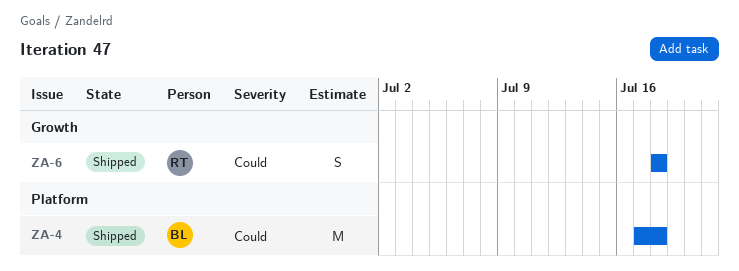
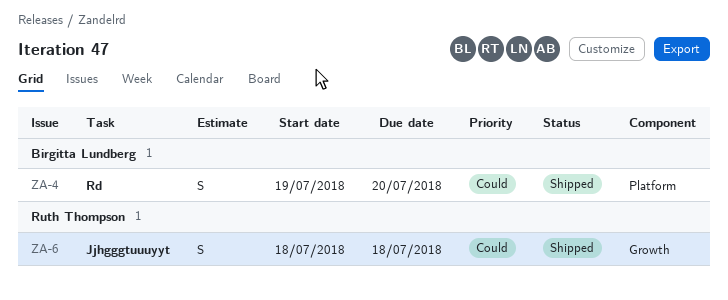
ZA-4, estimate: M -> S
ZA-4, start: Jul 17 -> Jul 19
ZA-4, due: Jul 18 -> Jul 20

